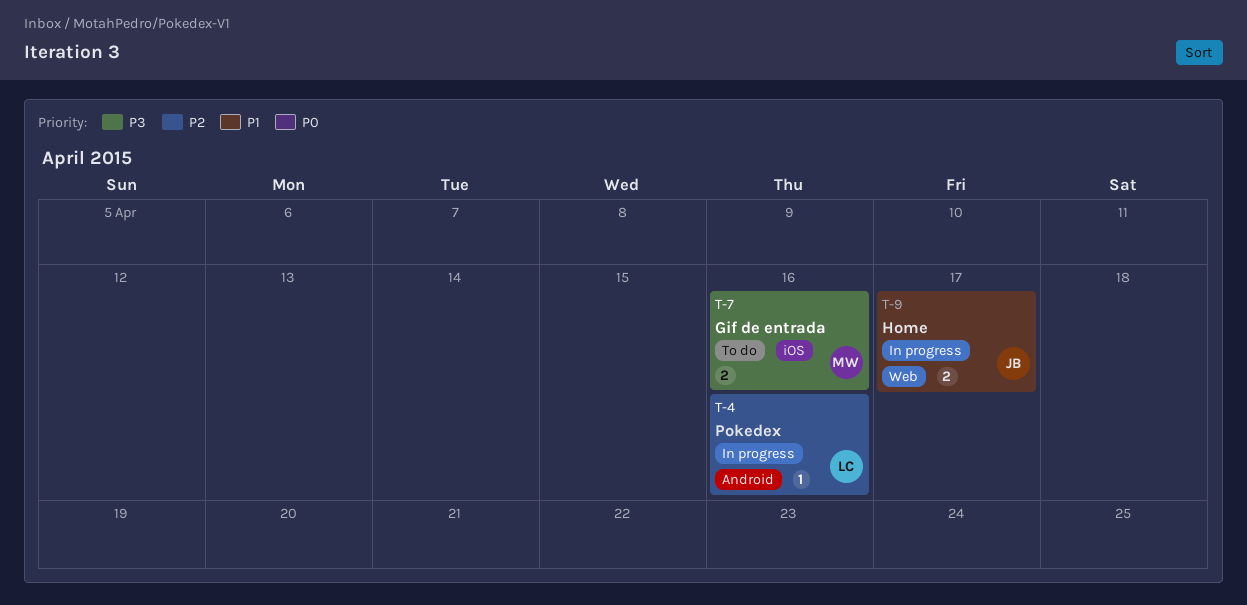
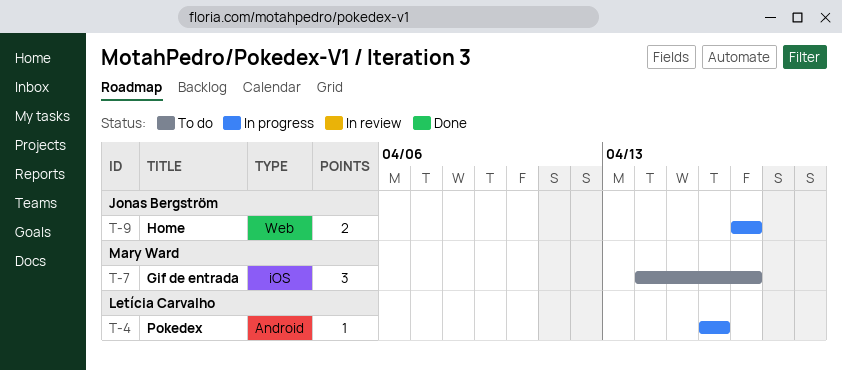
T-7, estimate: 2 -> 3
T-7, due: Apr 16 -> Apr 17

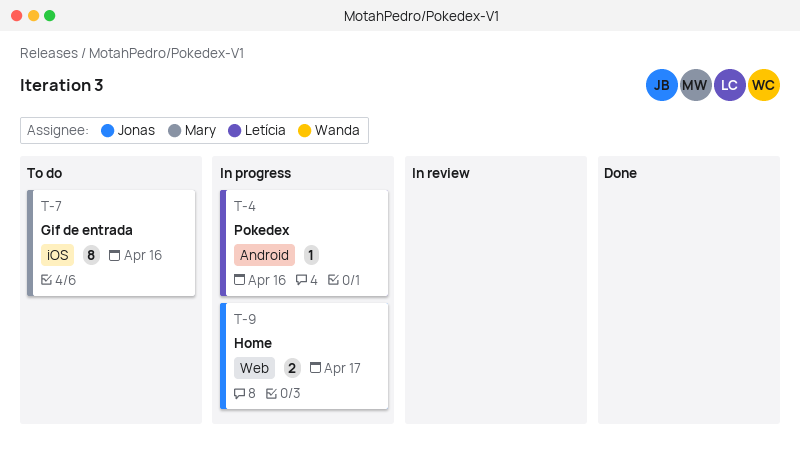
T-7, estimate: 3 -> 8
T-7, due: Apr 17 -> Apr 16

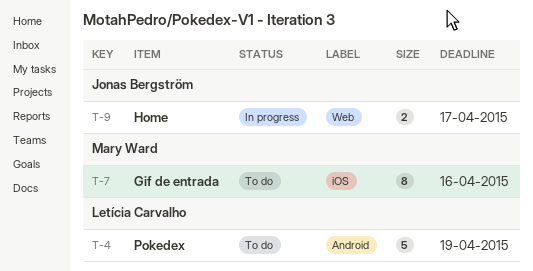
T-4, status: In progress -> To do
T-4, estimate: 1 -> 5
T-4, due: Apr 16 -> Apr 19

